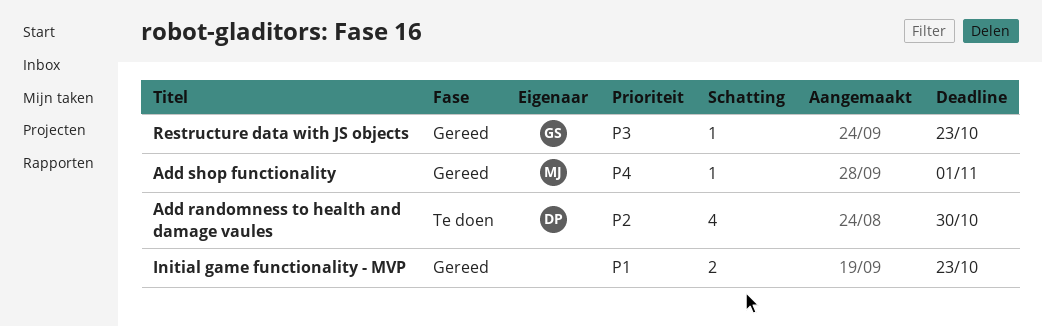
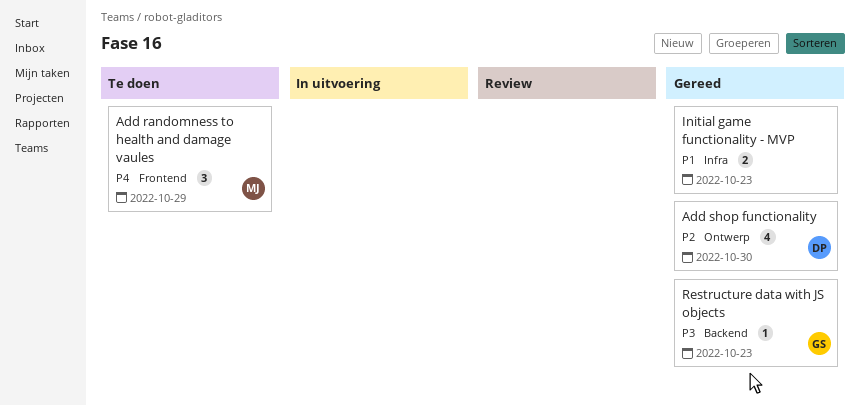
Add randomness to health and damage vaules, owner: DP -> MJ
Add randomness to health and damage vaules, priority: P2 -> P4
Add randomness to health and damage vaules, estimate: 4 -> 3
Add randomness to health and damage vaules, due: Oct 30 -> Oct 29
Add shop functionality, owner: MJ -> DP
Add shop functionality, priority: P4 -> P2
Add shop functionality, estimate: 1 -> 4
Add shop functionality, due: Nov 1 -> Oct 30

